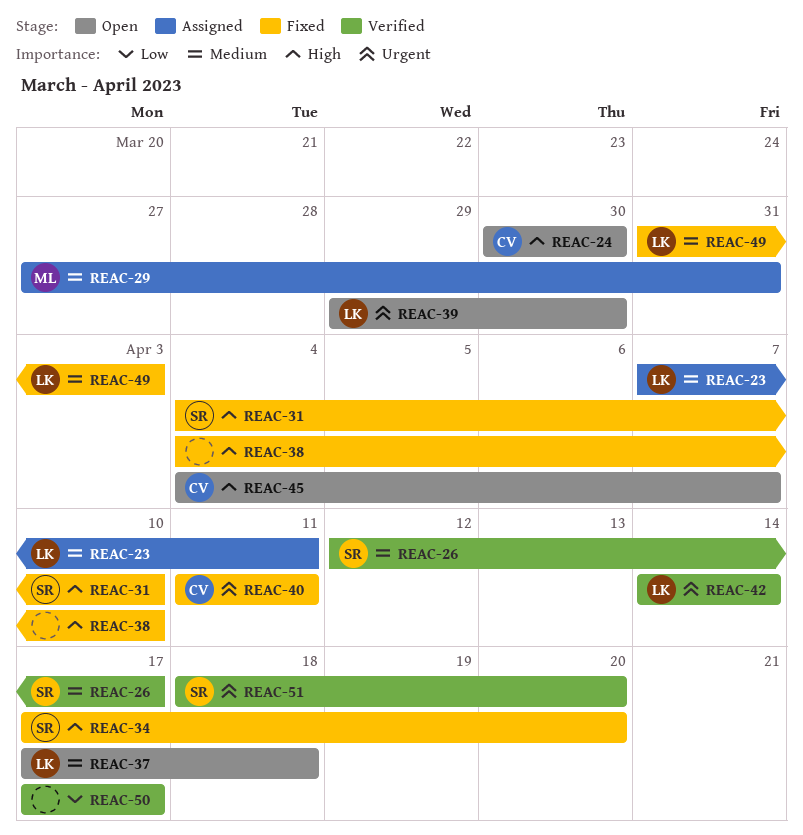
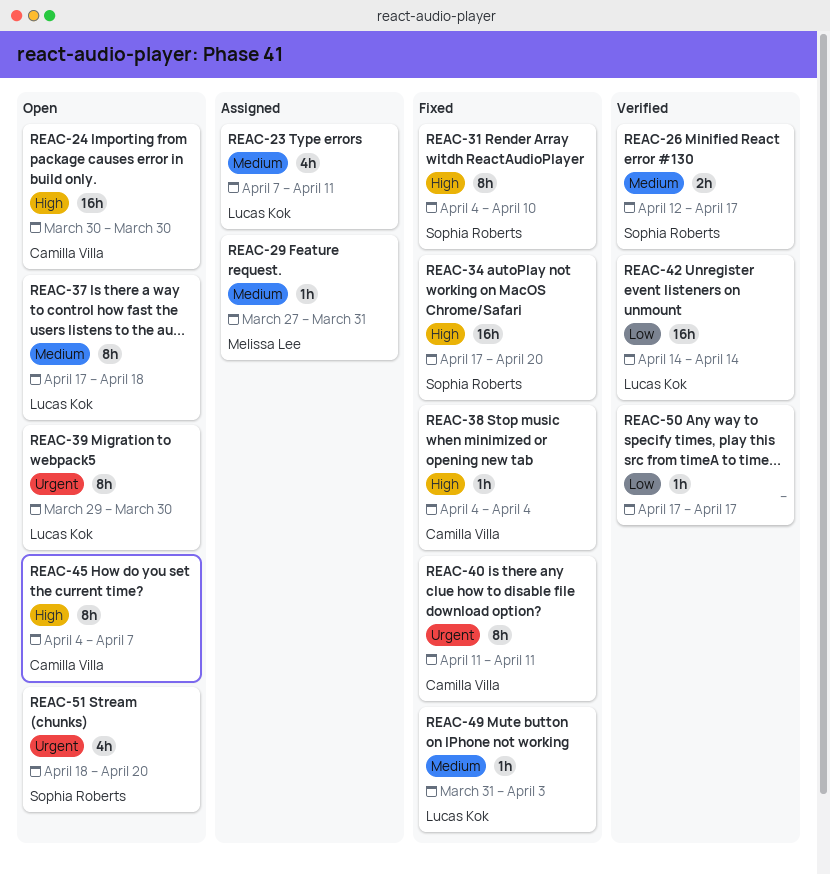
REAC-38, owner: none -> Camilla Villa
REAC-38, due: Apr 10 -> Apr 4
REAC-42, priority: Urgent -> Low
REAC-51, status: Verified -> Open

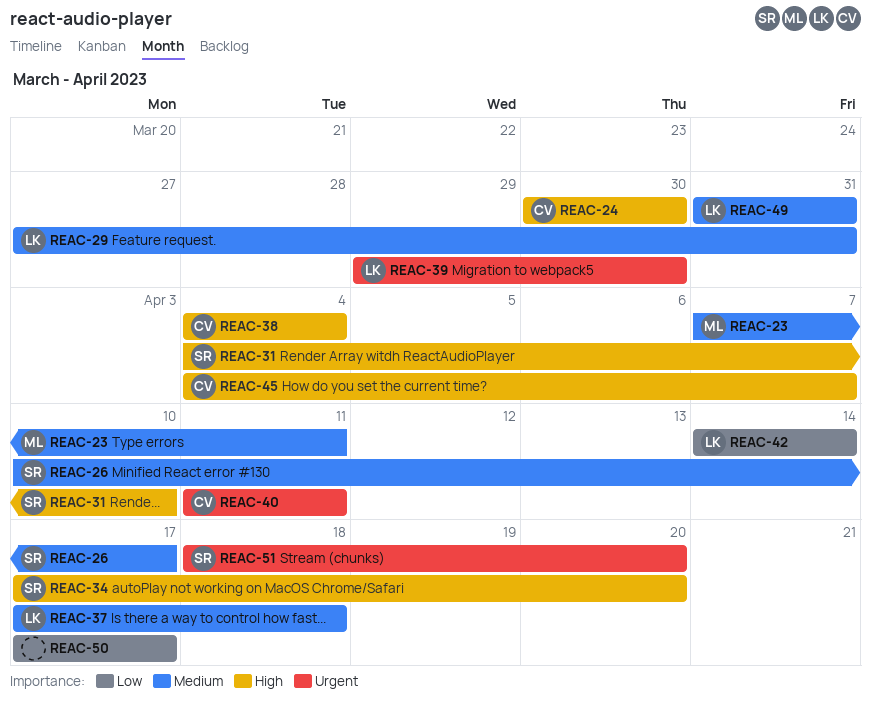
REAC-23, owner: Lucas Kok -> Melissa Lee
REAC-26, start: Apr 12 -> Apr 10
REAC-29, owner: Melissa Lee -> Lucas Kok
REAC-49, due: Apr 3 -> Mar 31

